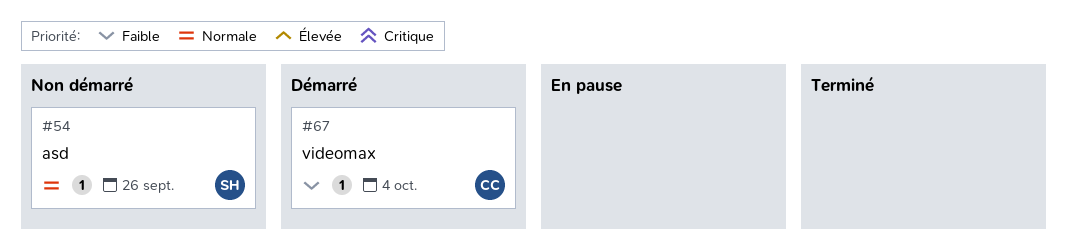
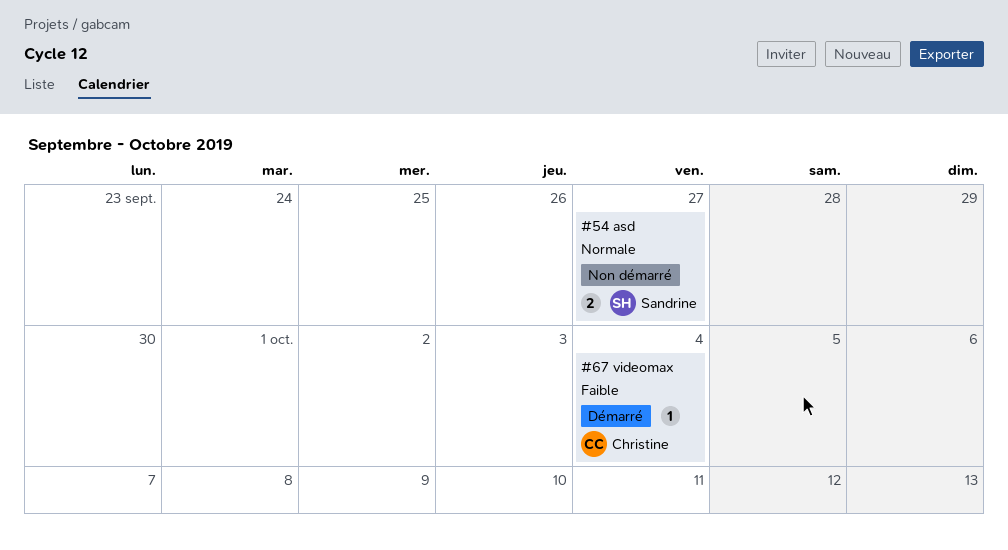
#54, estimate: 1 -> 2
#54, due: Sep 26 -> Sep 27

